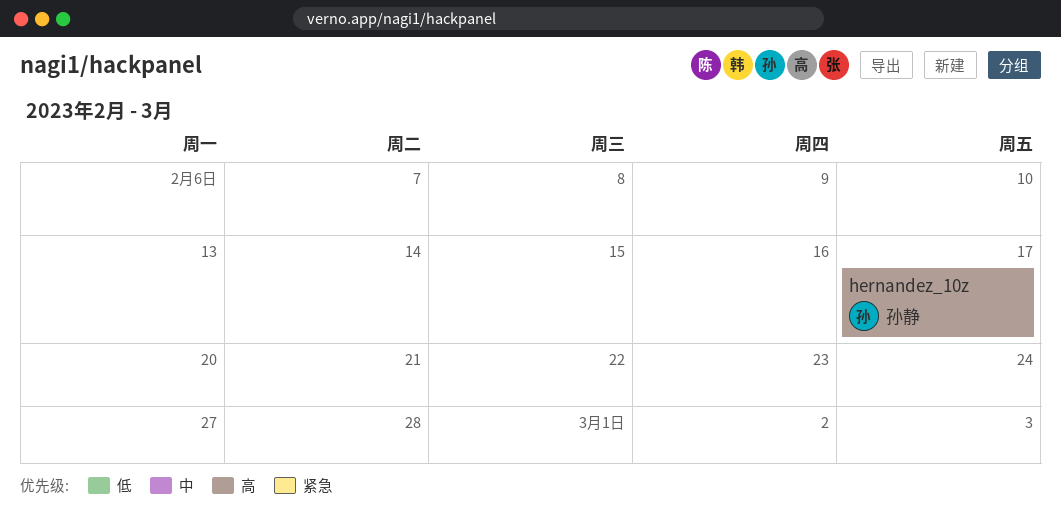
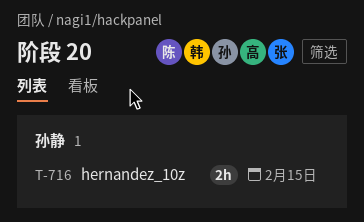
hernandez_10z, due: Feb 17 -> Feb 15

